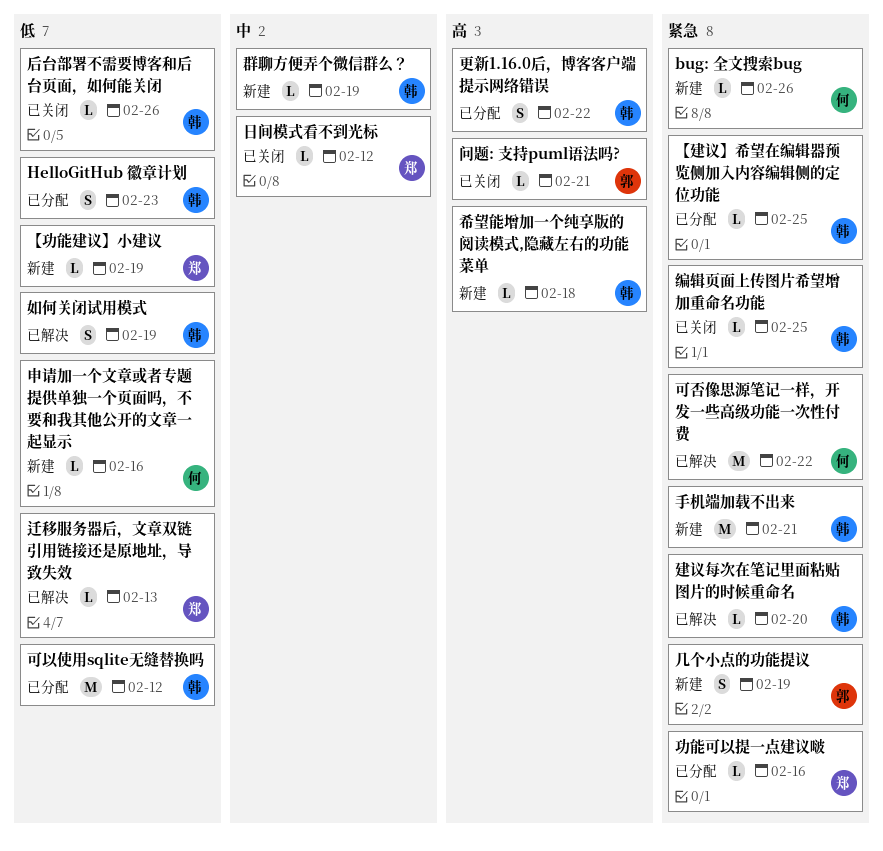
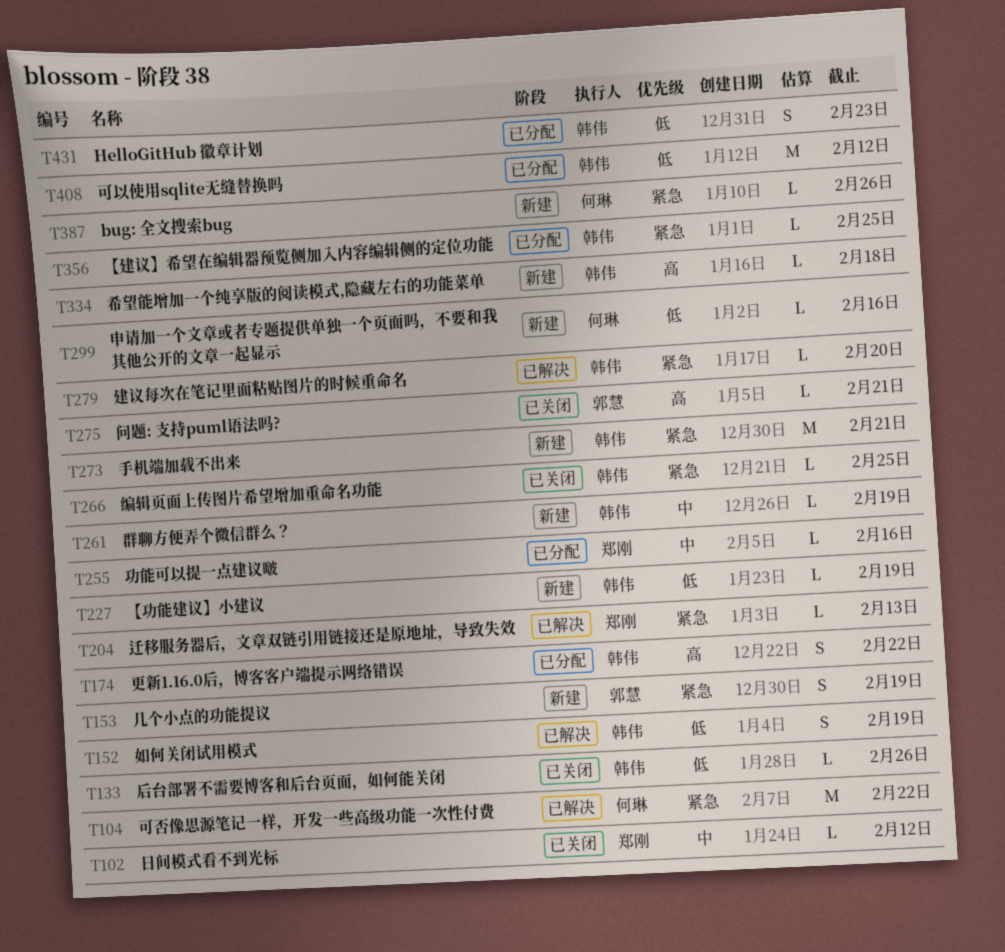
【功能建议】小建议, owner: 郑刚 -> 韩伟
功能可以提一点建议啵, priority: 紧急 -> 中
迁移服务器后，文章双链引用链接还是原地址，导致失效, priority: 低 -> 紧急

